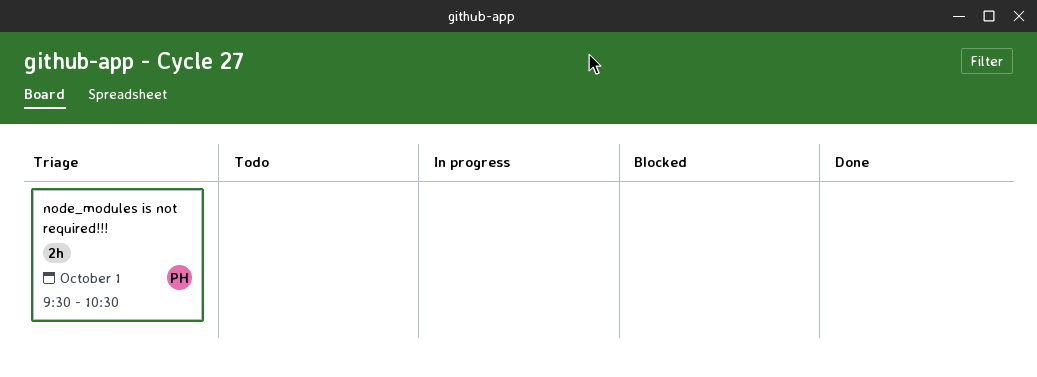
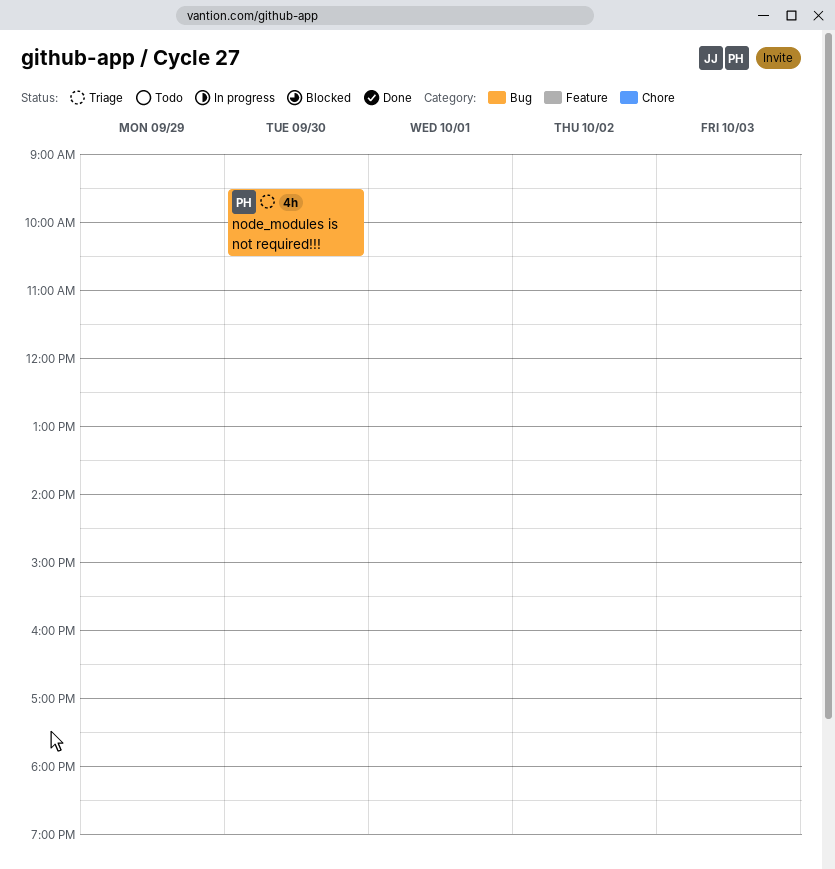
node_modules is not required!!!, estimate: 2h -> 4h
node_modules is not required!!!, day: Oct 1 -> Sep 30

